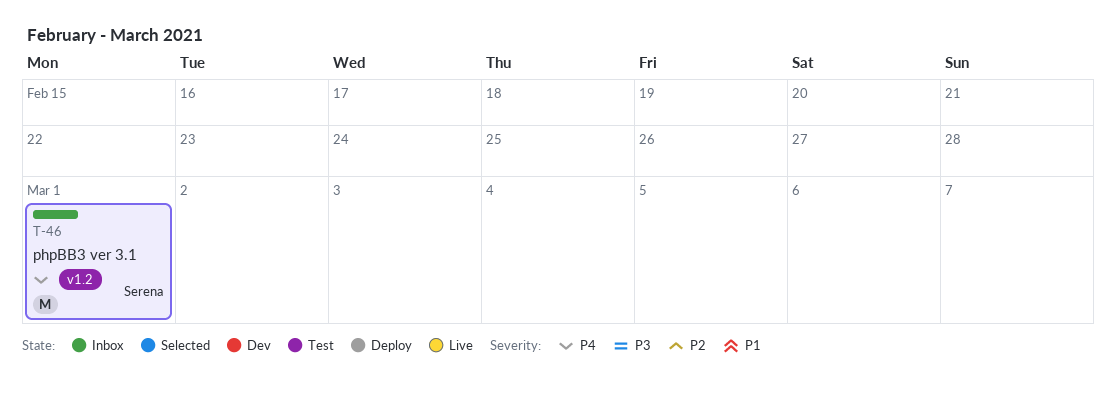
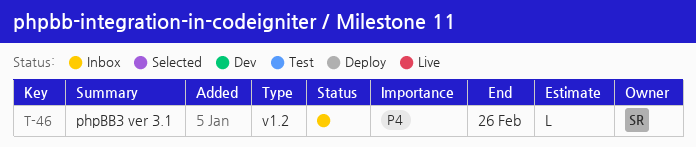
T-46, estimate: M -> L
T-46, due: Mar 1 -> Feb 26

